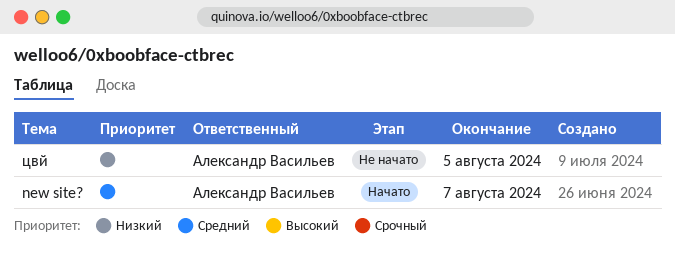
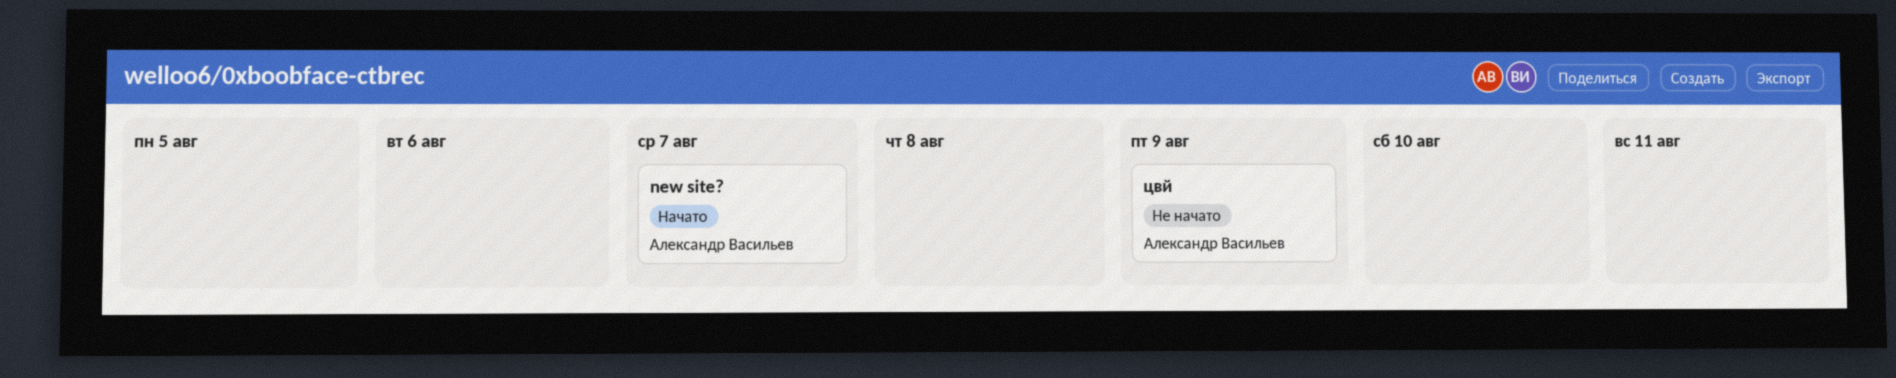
цвй, due: Aug 5 -> Aug 9

